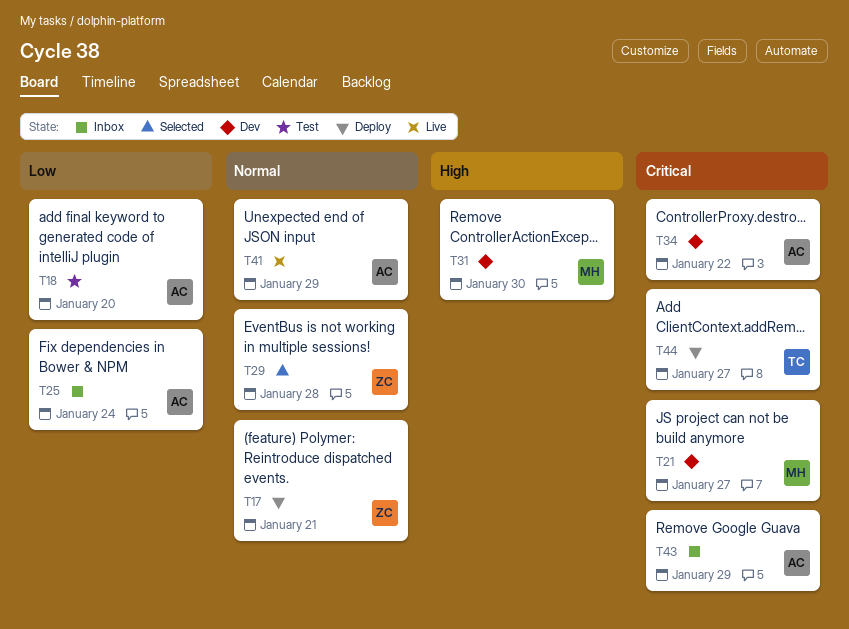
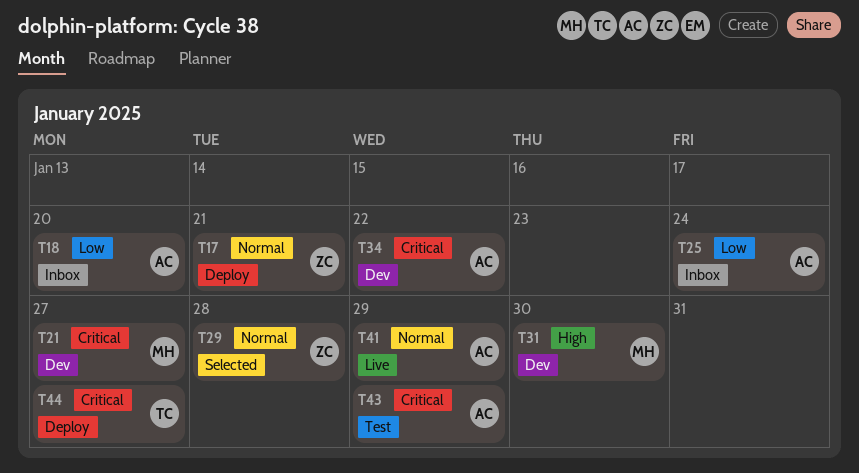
T18, status: Test -> Inbox
T43, status: Inbox -> Test

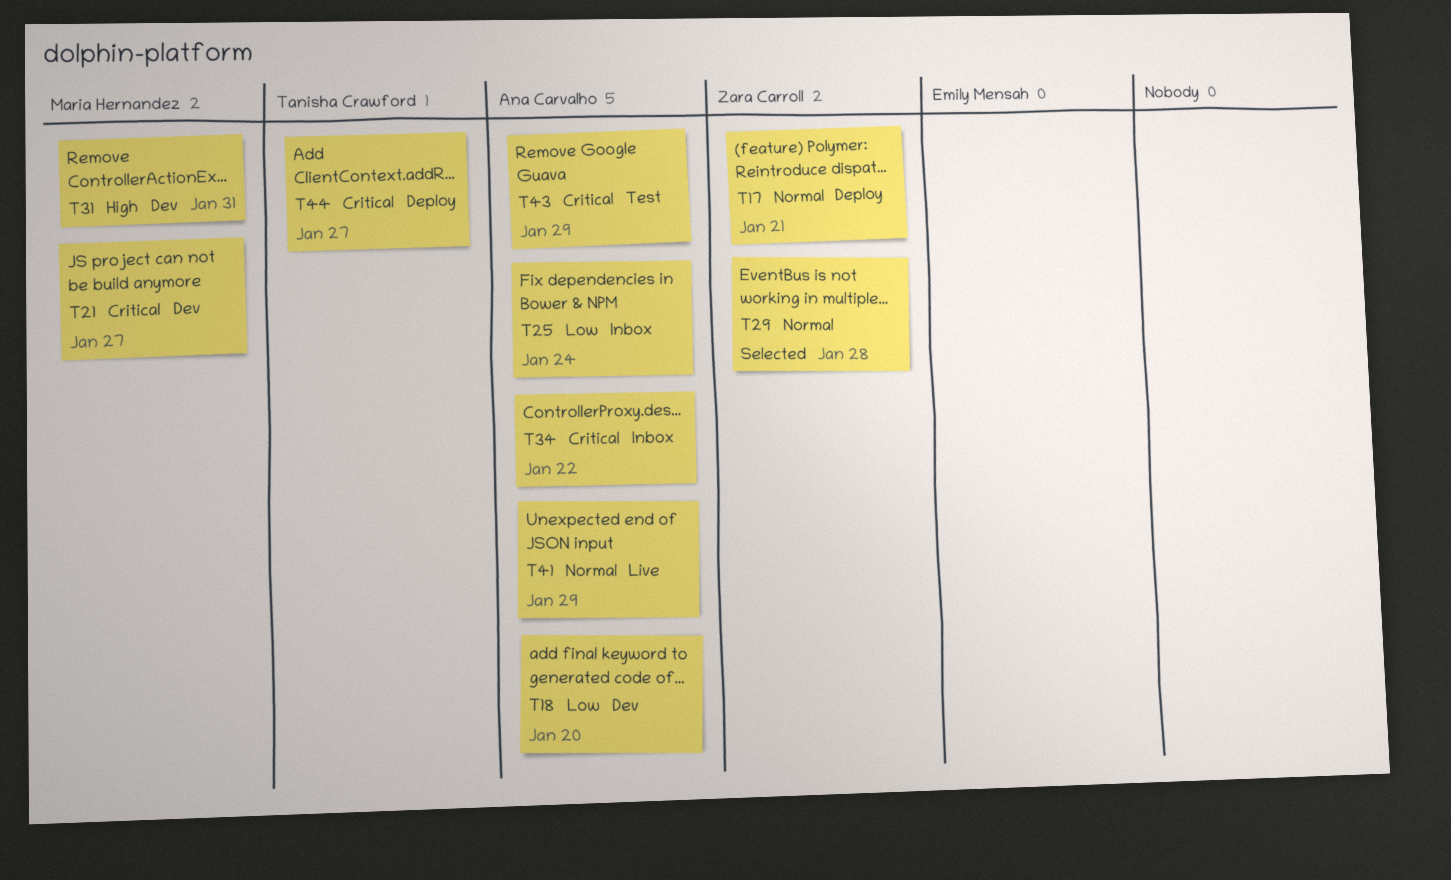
T18, status: Inbox -> Dev
T31, due: Jan 30 -> Jan 31
T34, status: Dev -> Inbox

